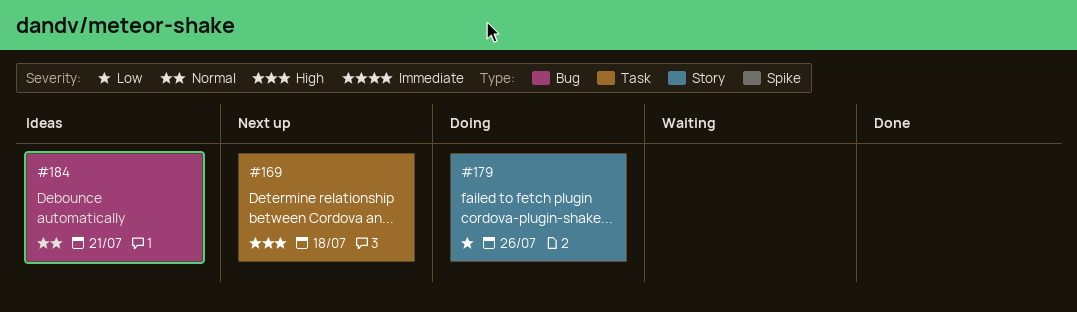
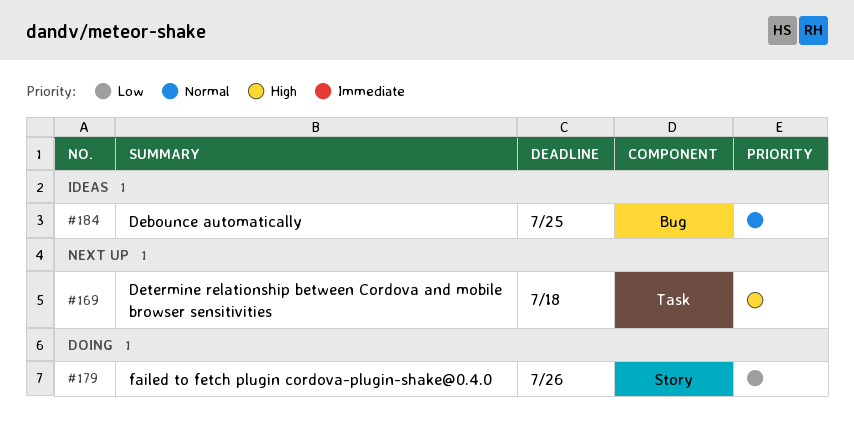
#184, due: Jul 21 -> Jul 25

